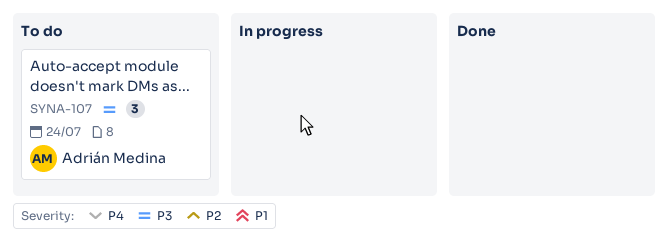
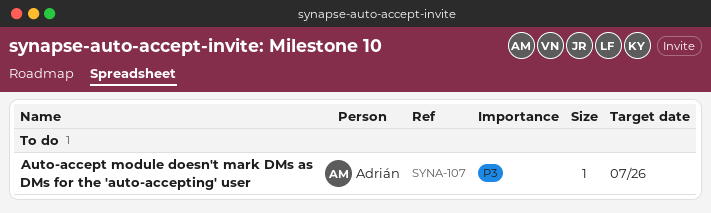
SYNA-107, estimate: 3 -> 1
SYNA-107, due: Jul 24 -> Jul 26

